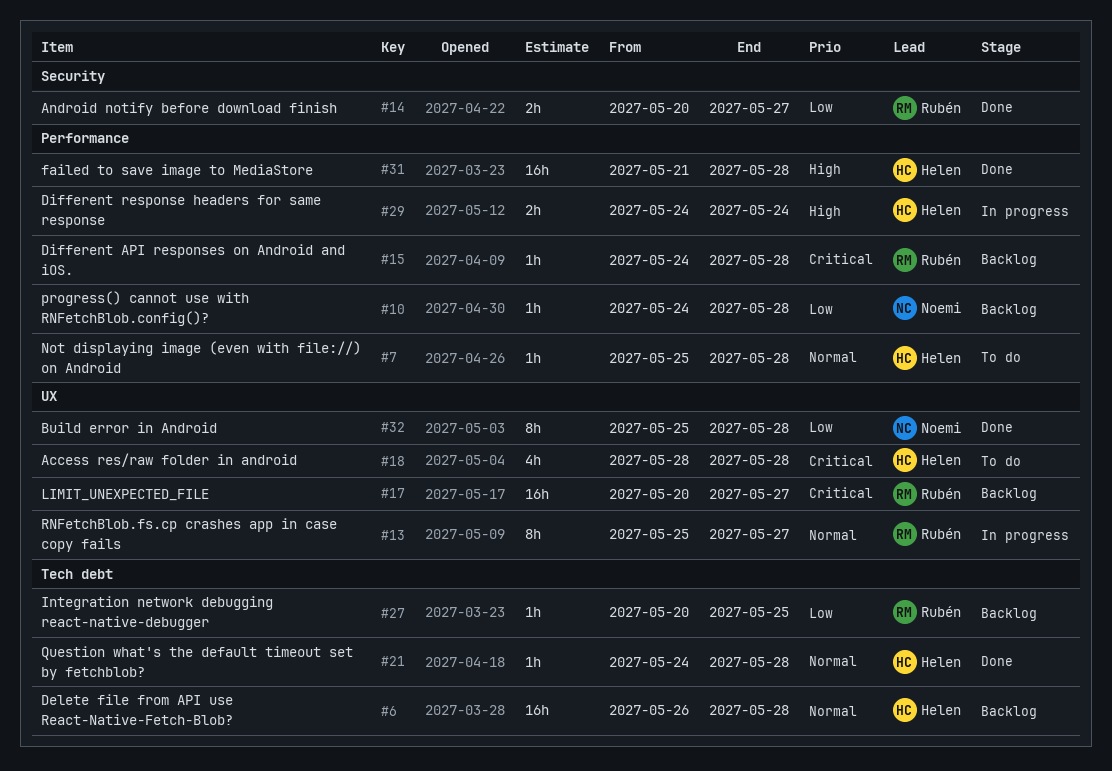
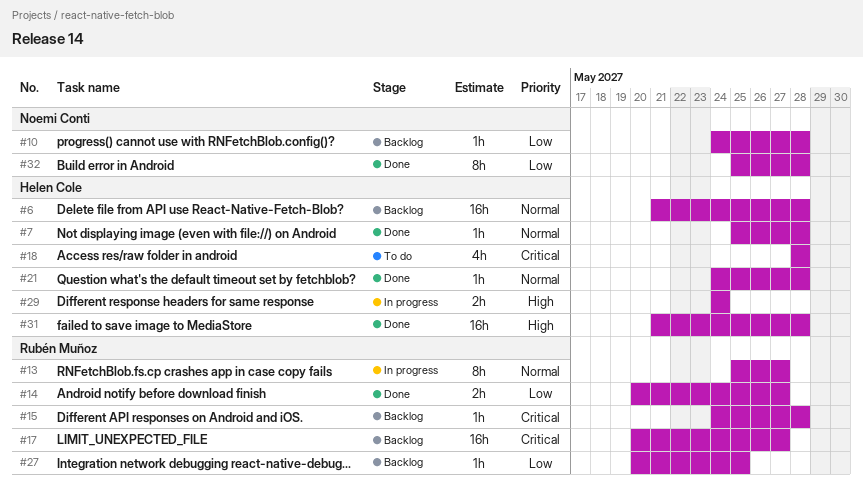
#6, start: May 26 -> May 21
#7, status: To do -> Done

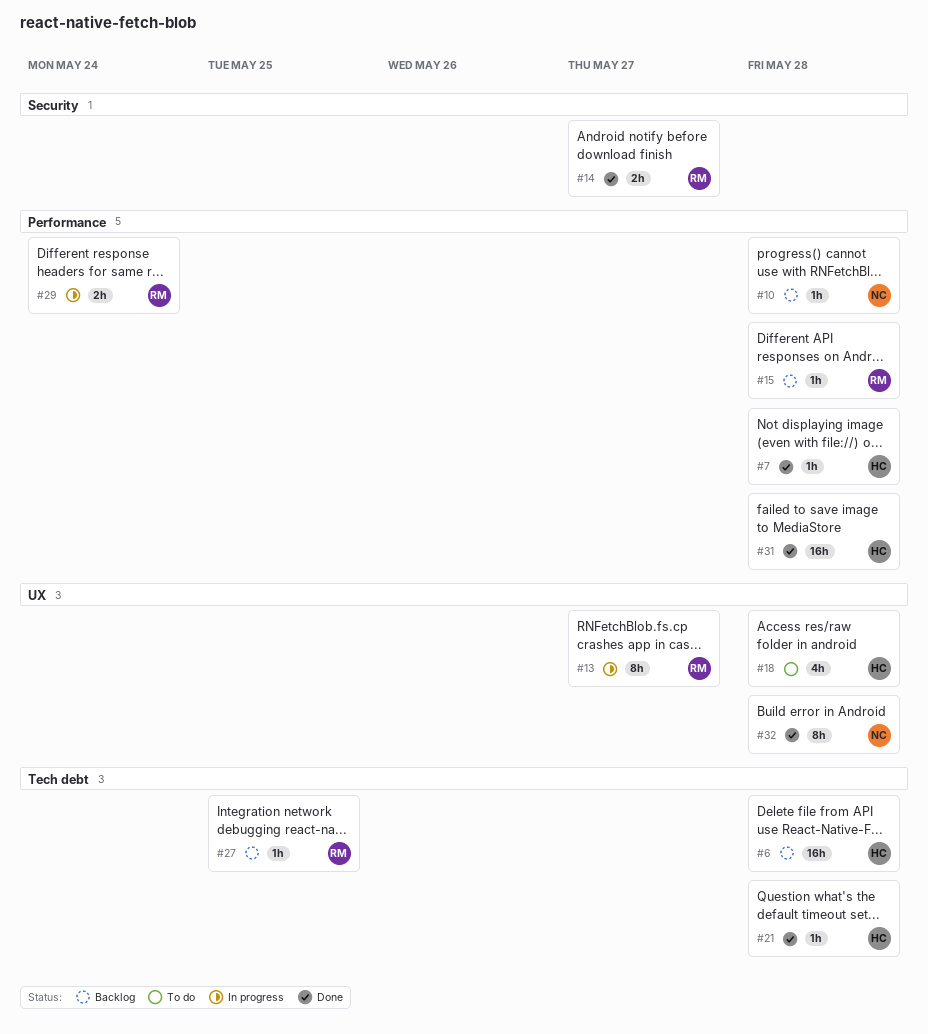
#17: present -> none
#29, owner: Helen Cole -> Rubén Muñoz

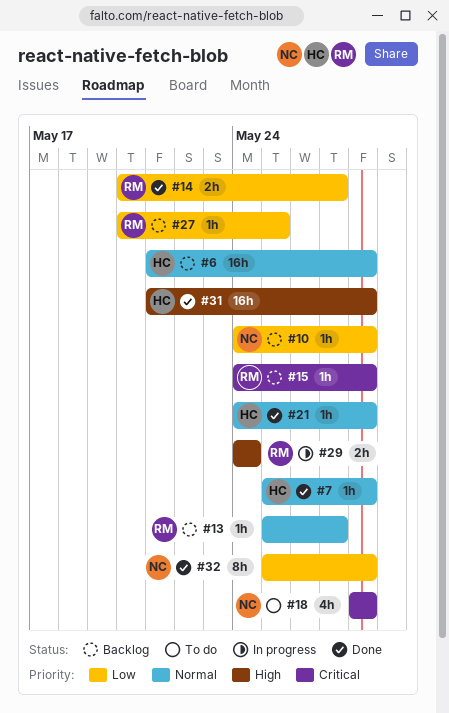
#13, status: In progress -> Backlog
#13, estimate: 8h -> 1h
#18, owner: HC -> NC

